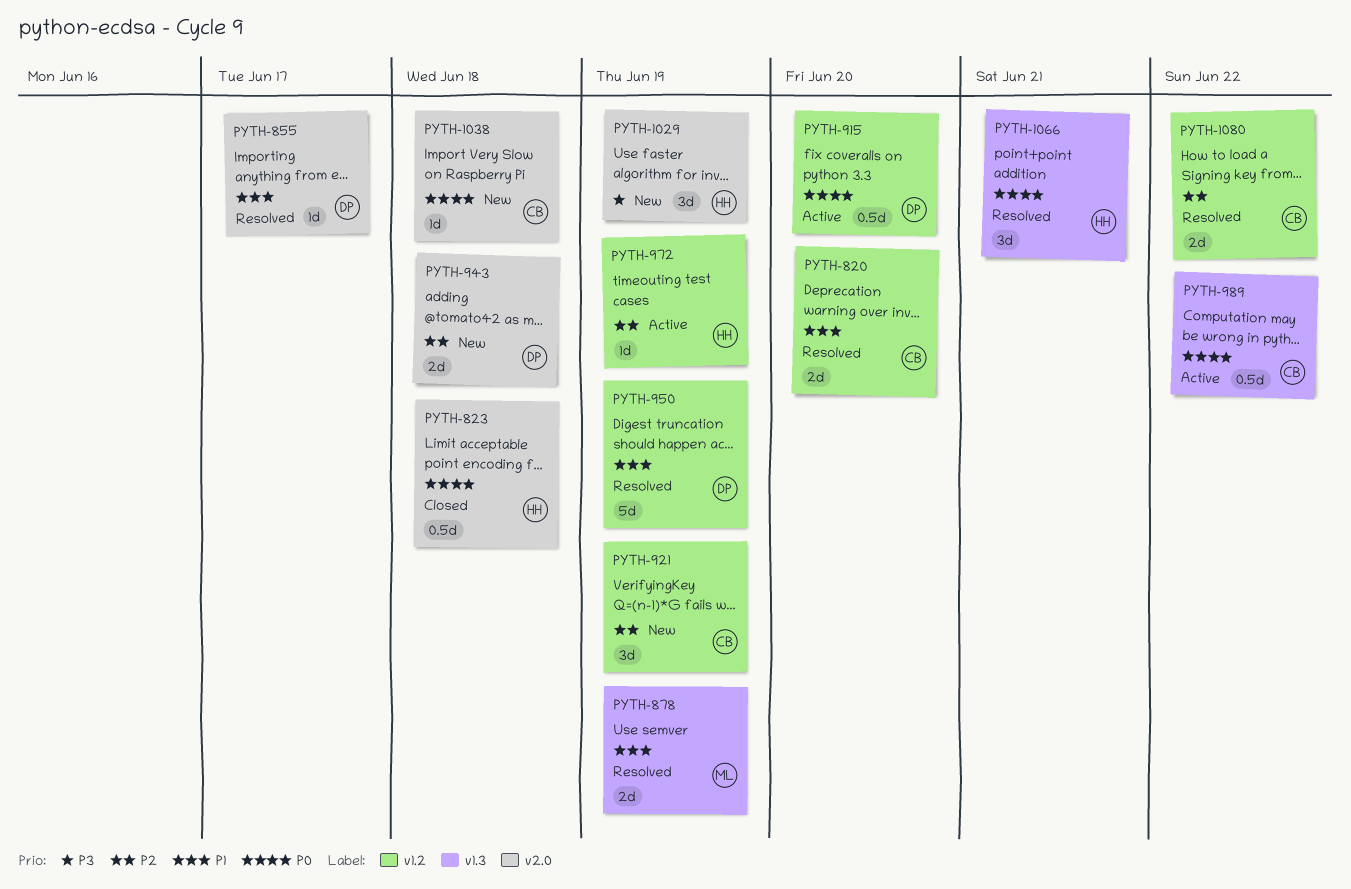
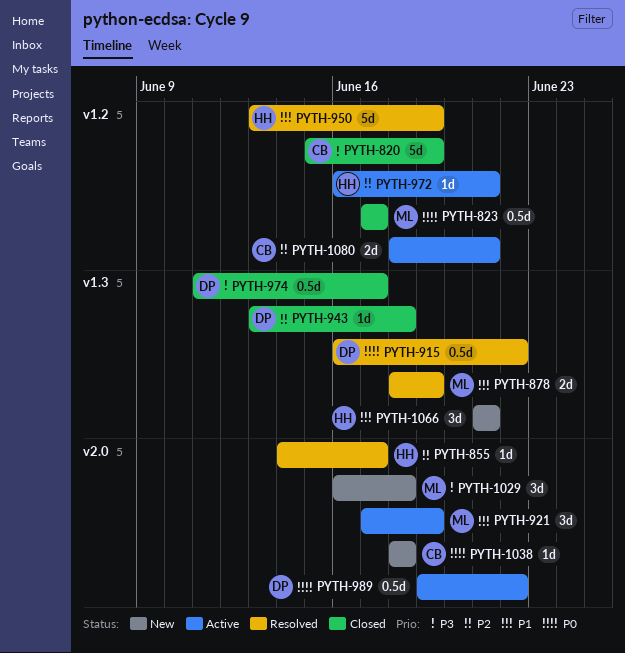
PYTH-820, status: Resolved -> Closed
PYTH-820, priority: P1 -> P3
PYTH-820, estimate: 2d -> 5d
PYTH-820, due: Jun 20 -> Jun 19
PYTH-823, owner: HH -> ML
PYTH-823, label: v2.0 -> v1.2
PYTH-823, due: Jun 18 -> Jun 17
PYTH-855, owner: DP -> HH
PYTH-855, priority: P1 -> P2
PYTH-915, status: Active -> Resolved
PYTH-915, label: v1.2 -> v1.3
PYTH-915, due: Jun 20 -> Jun 22
PYTH-921, status: New -> Active
PYTH-921, owner: CB -> ML
PYTH-921, priority: P2 -> P1
PYTH-921, label: v1.2 -> v2.0
PYTH-943, status: New -> Closed
PYTH-943, label: v2.0 -> v1.3
PYTH-943, estimate: 2d -> 1d
PYTH-950, owner: DP -> HH
PYTH-972, due: Jun 19 -> Jun 21
PYTH-974: none -> present
PYTH-989, owner: CB -> DP
PYTH-989, label: v1.3 -> v2.0
PYTH-1029, owner: HH -> ML
PYTH-1029, due: Jun 19 -> Jun 18
PYTH-1066, status: Resolved -> New
PYTH-1066, priority: P0 -> P1
PYTH-1080, status: Resolved -> Active
PYTH-1080, due: Jun 22 -> Jun 21

